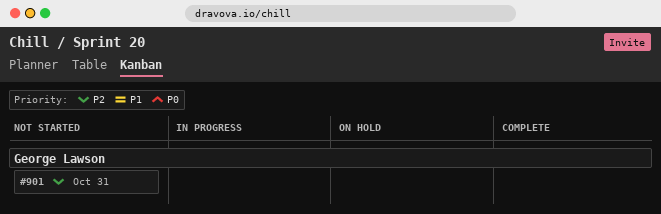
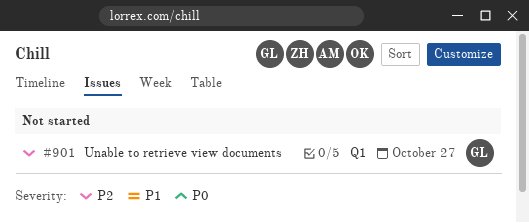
#901, due: Oct 31 -> Oct 27

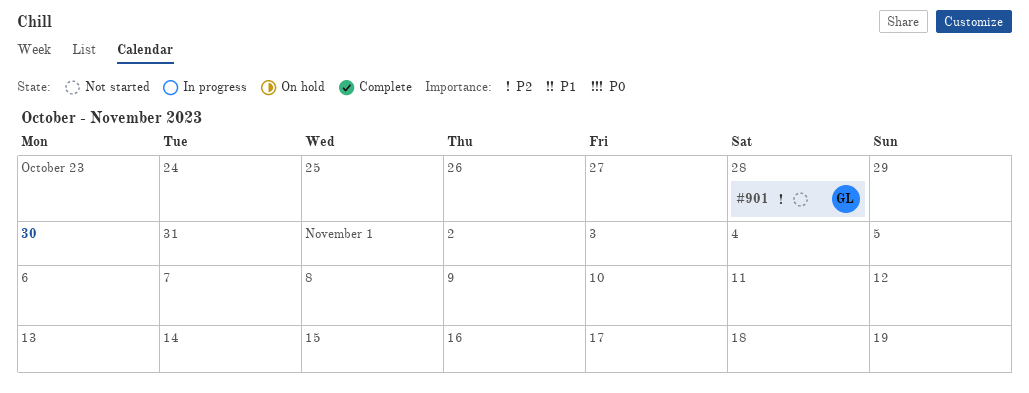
#901, due: Oct 27 -> Oct 28

